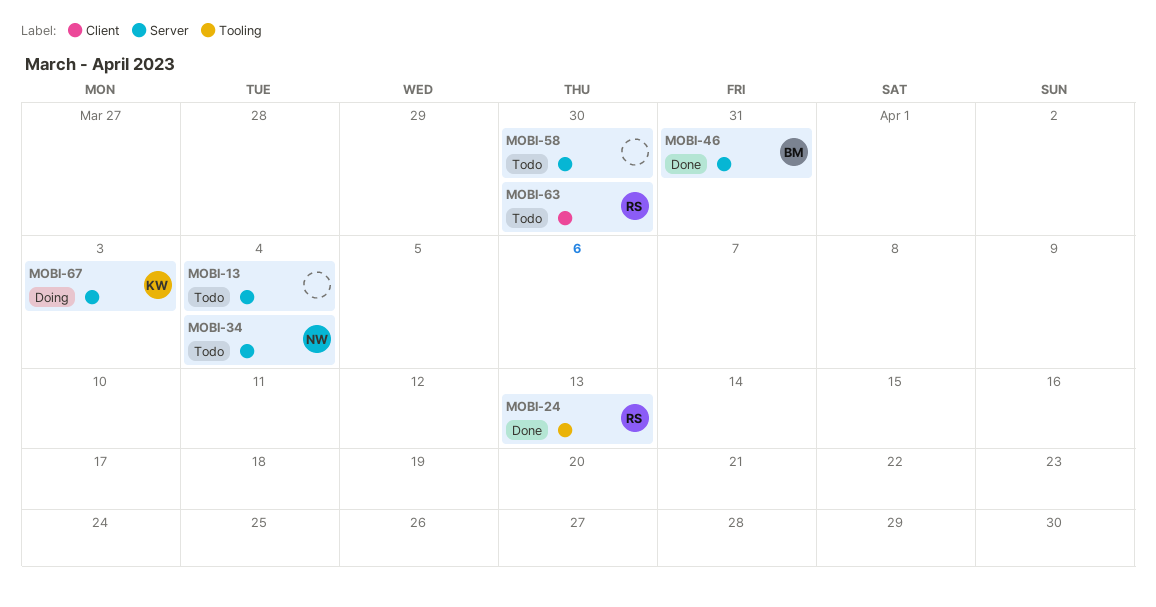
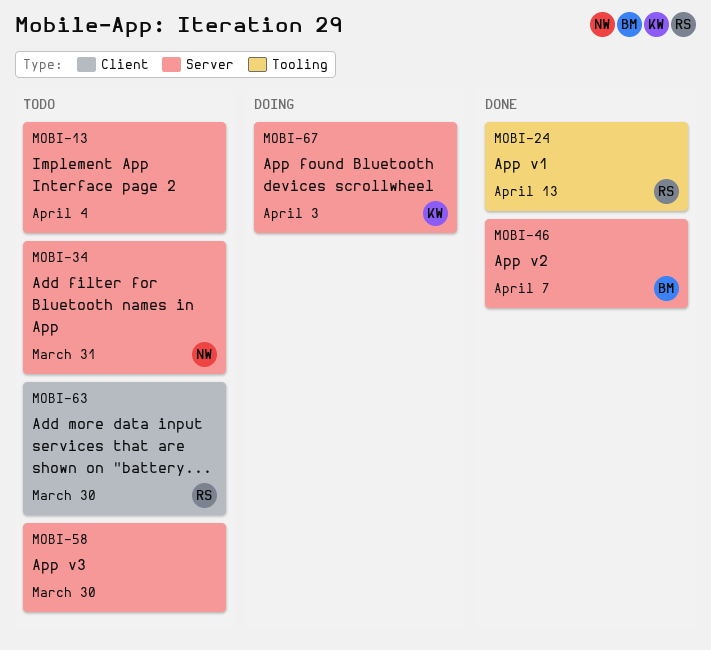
MOBI-34, due: Apr 4 -> Mar 31
MOBI-46, due: Mar 31 -> Apr 7

